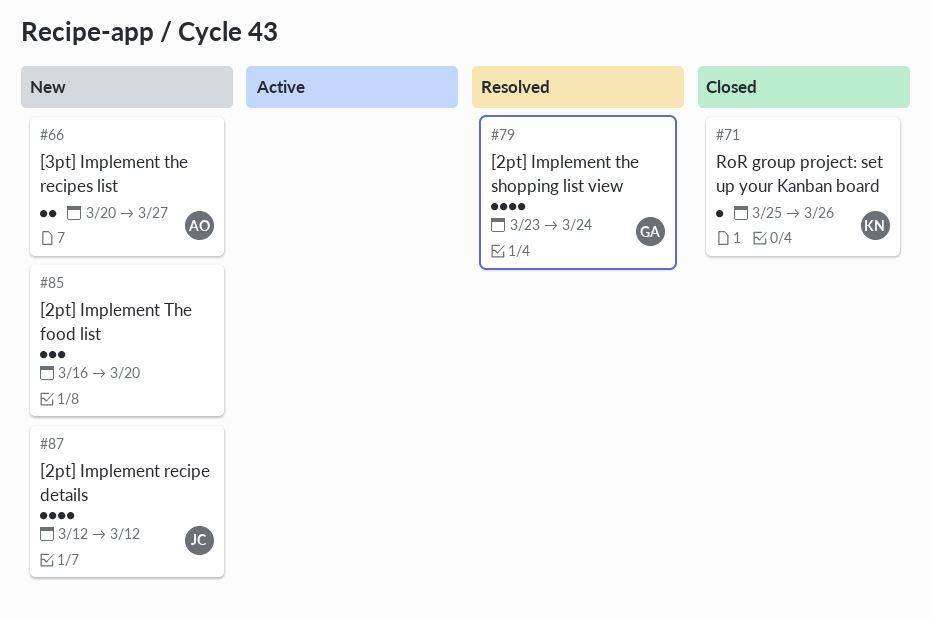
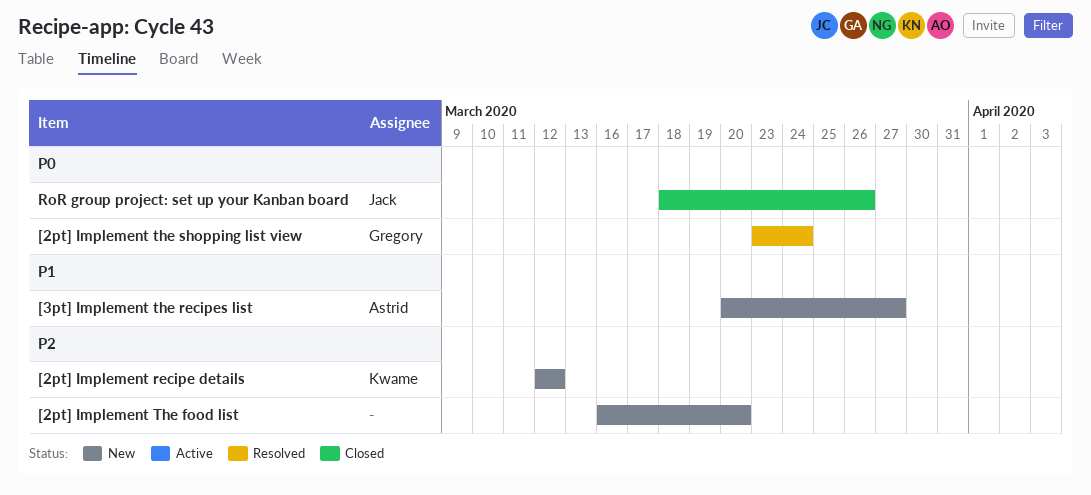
[2pt] Implement recipe details, owner: Jack -> Kwame
RoR group project: set up your Kanban board, owner: Kwame -> Jack
RoR group project: set up your Kanban board, start: Mar 25 -> Mar 18

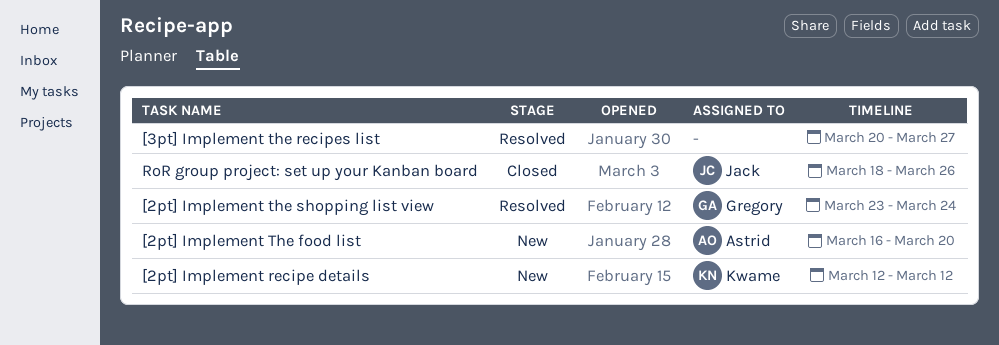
[2pt] Implement The food list, owner: none -> Astrid
[3pt] Implement the recipes list, status: New -> Resolved
[3pt] Implement the recipes list, owner: Astrid -> none

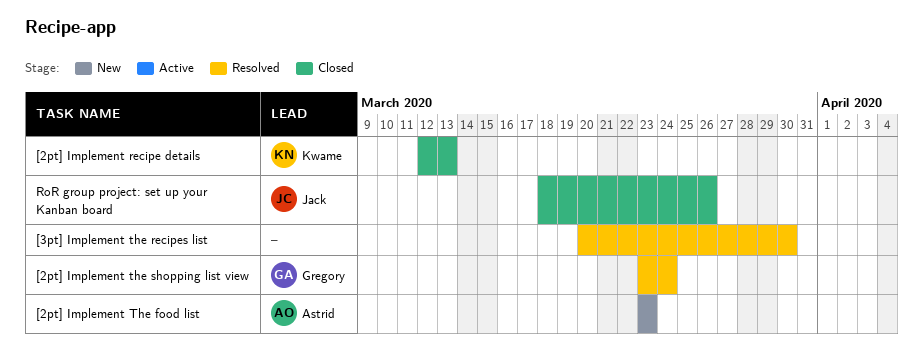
[2pt] Implement recipe details, status: New -> Closed
[2pt] Implement recipe details, due: Mar 12 -> Mar 13
[2pt] Implement The food list, start: Mar 16 -> Mar 23
[2pt] Implement The food list, due: Mar 20 -> Mar 23
[3pt] Implement the recipes list, due: Mar 27 -> Mar 30

